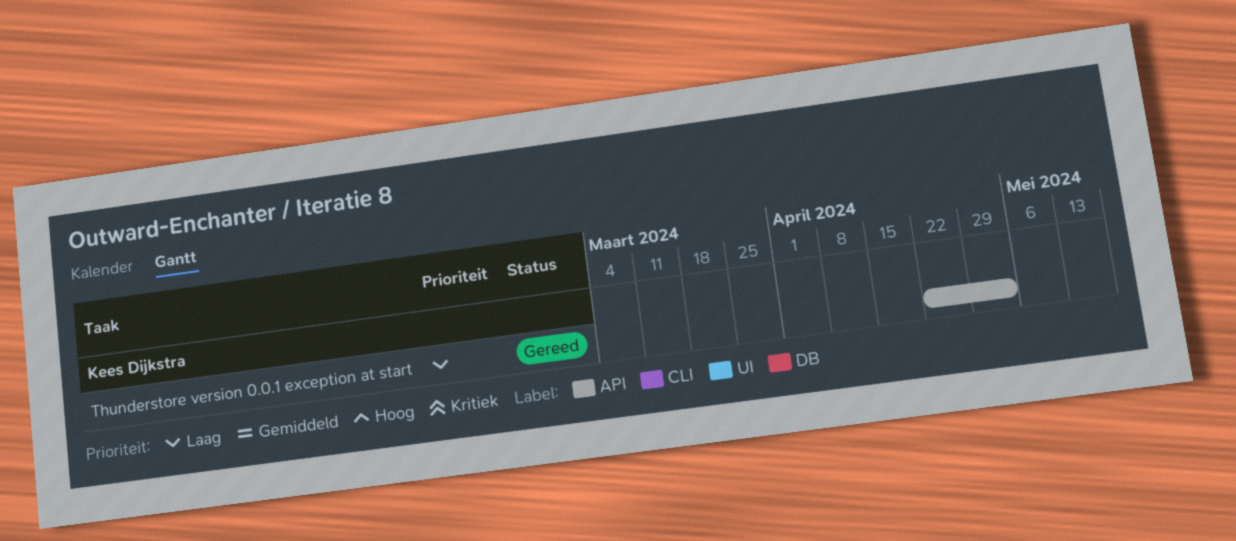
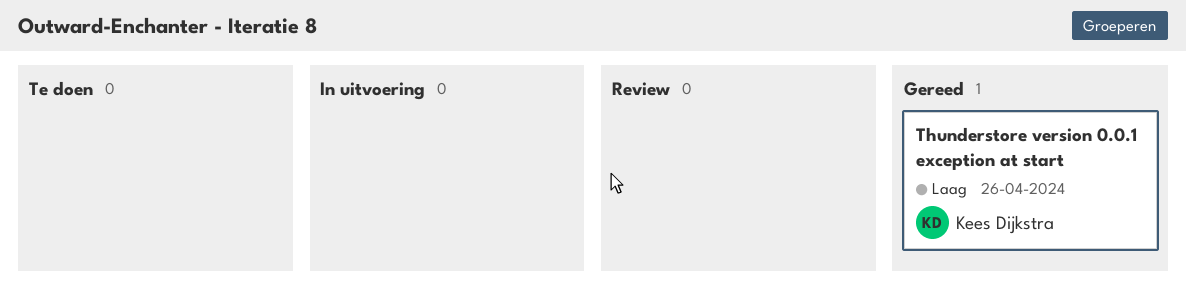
Thunderstore version 0.0.1 exception at start, due: May 3 -> Apr 26

